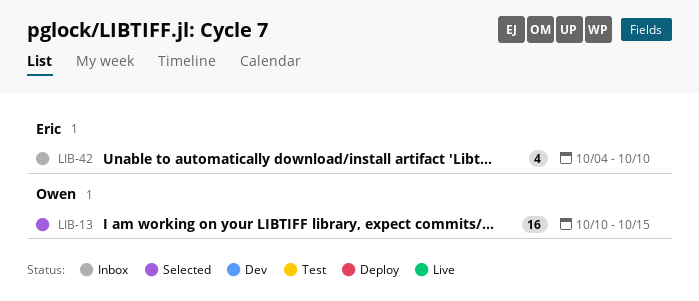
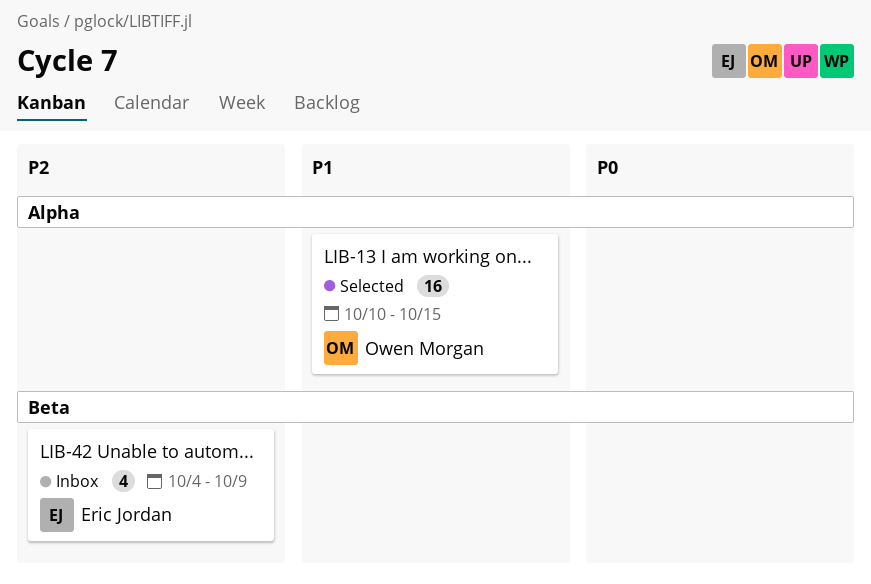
LIB-42, due: Oct 10 -> Oct 9

